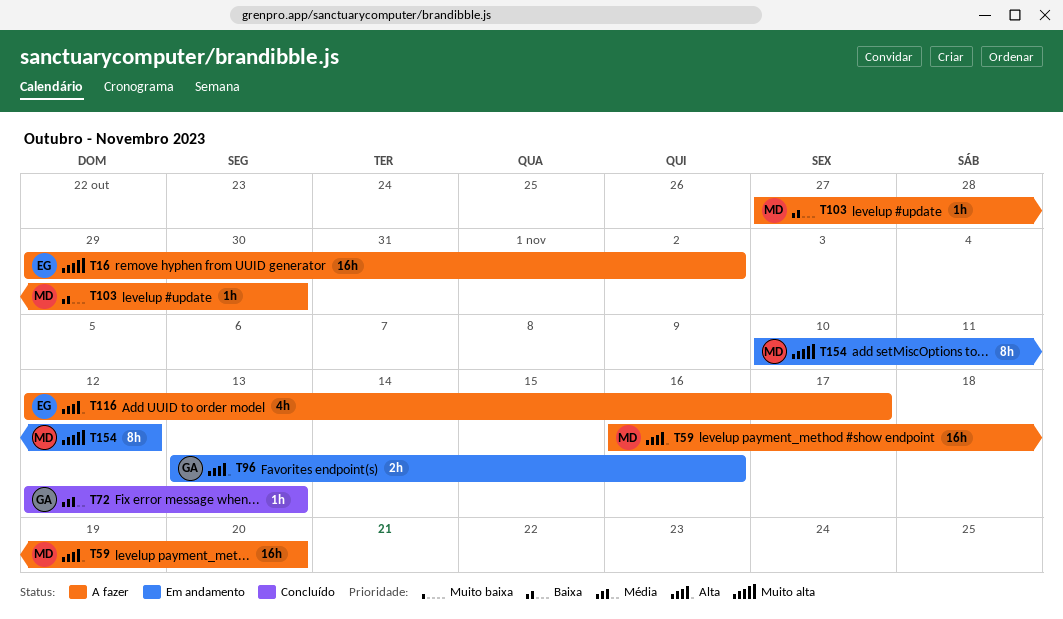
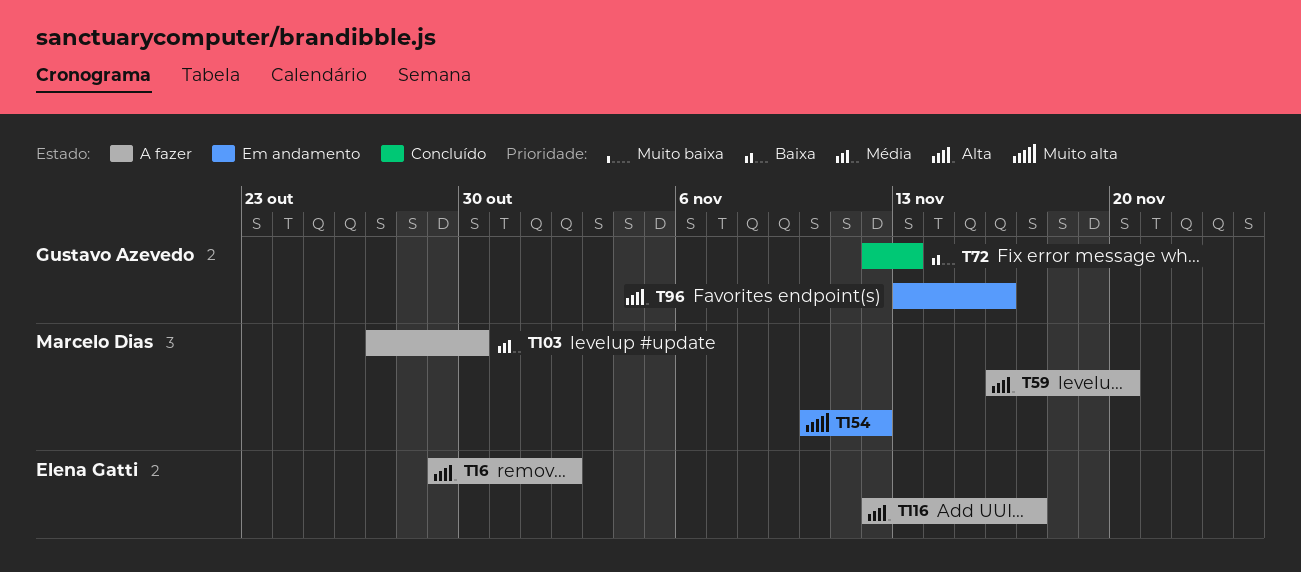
T16, priority: Muito alta -> Alta
T72, priority: Média -> Baixa
T103, priority: Baixa -> Média

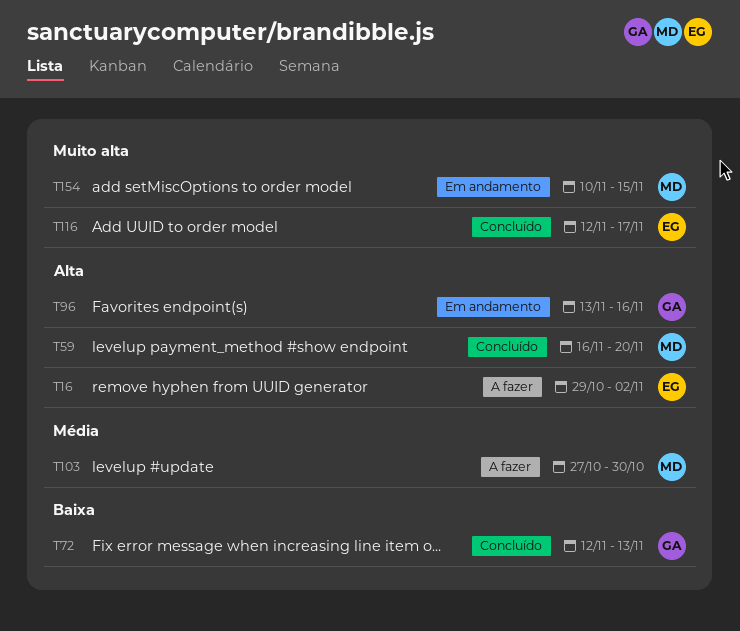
T59, status: A fazer -> Concluído
T116, status: A fazer -> Concluído
T116, priority: Alta -> Muito alta
T154, due: Nov 12 -> Nov 15

